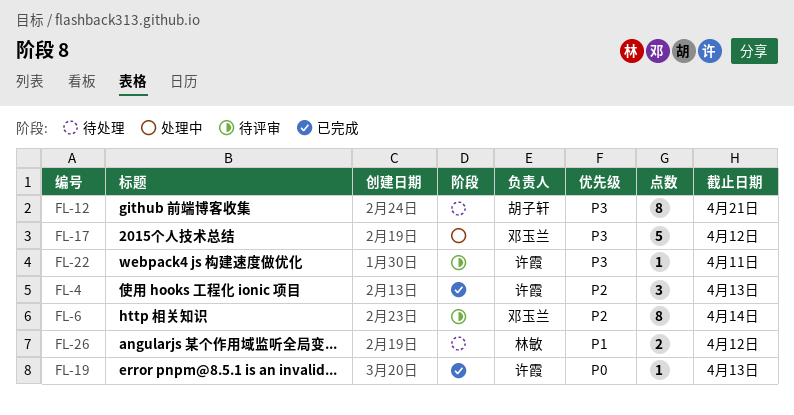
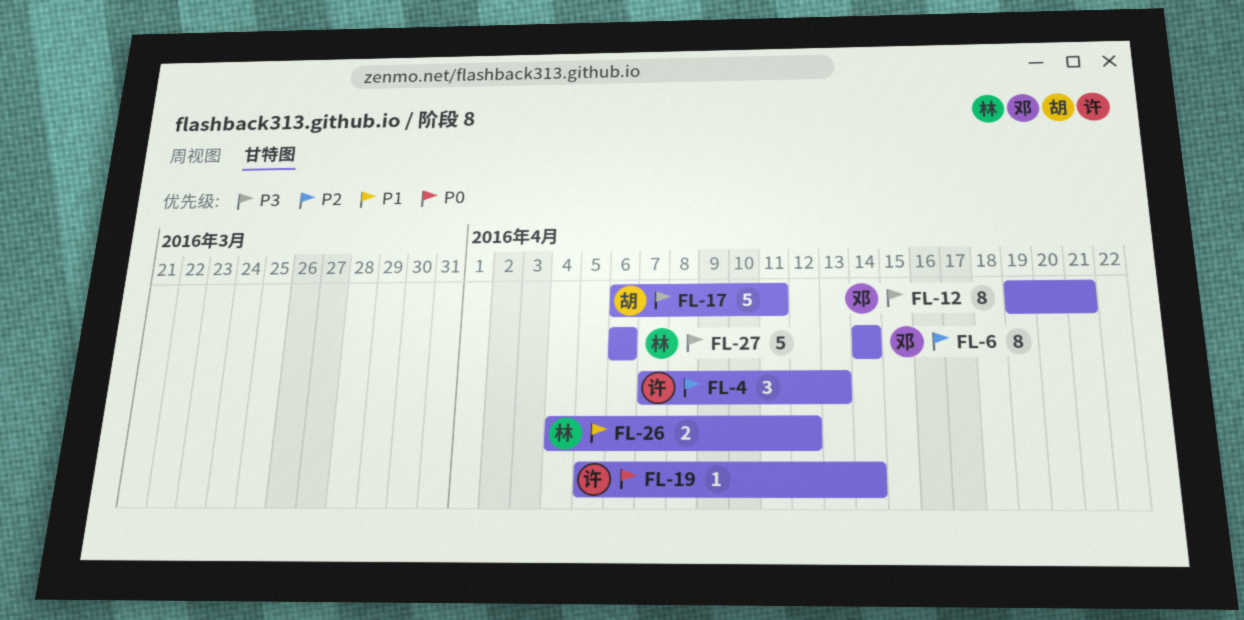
FL-12, owner: 胡子轩 -> 邓玉兰
FL-17, owner: 邓玉兰 -> 胡子轩
FL-17, due: Apr 12 -> Apr 11
FL-19, due: Apr 13 -> Apr 14
FL-22: present -> none
FL-27: none -> present

